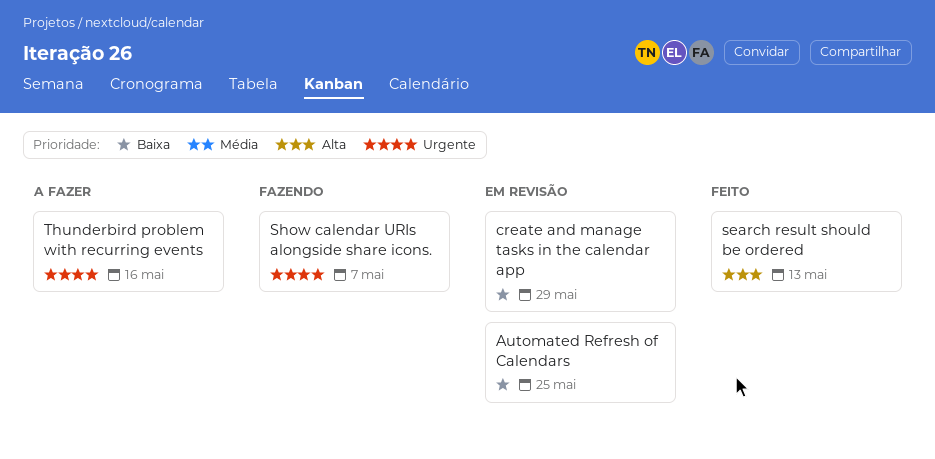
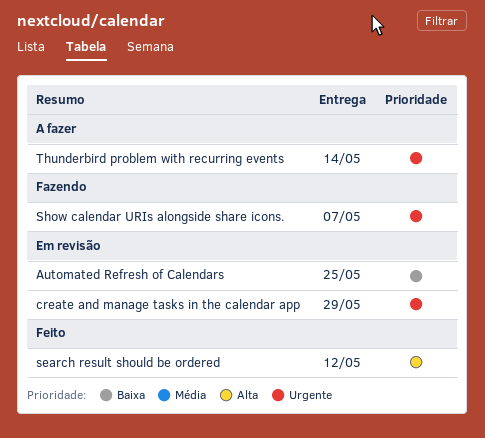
create and manage tasks in the calendar app, priority: Baixa -> Urgente
search result should be ordered, due: May 13 -> May 12
Thunderbird problem with recurring events, due: May 16 -> May 14

